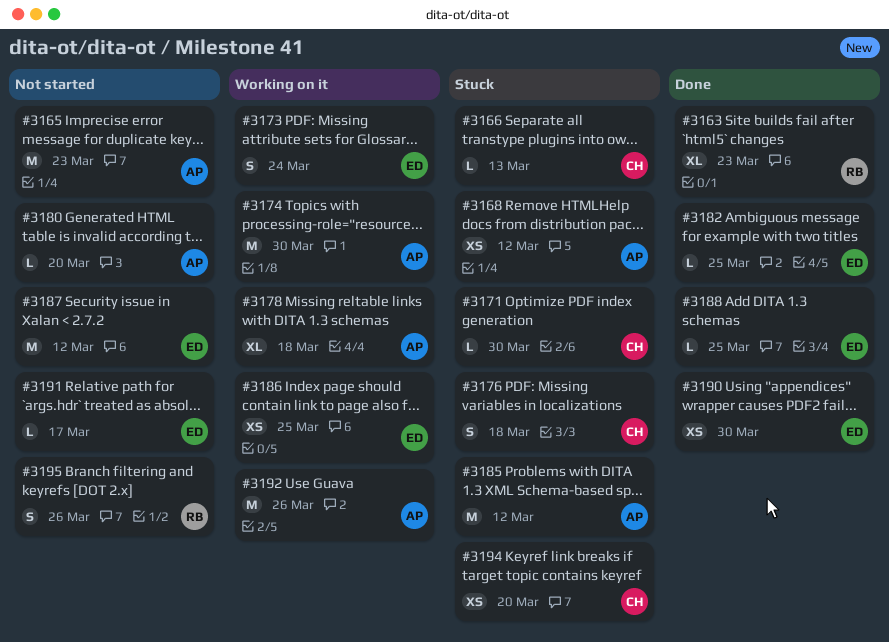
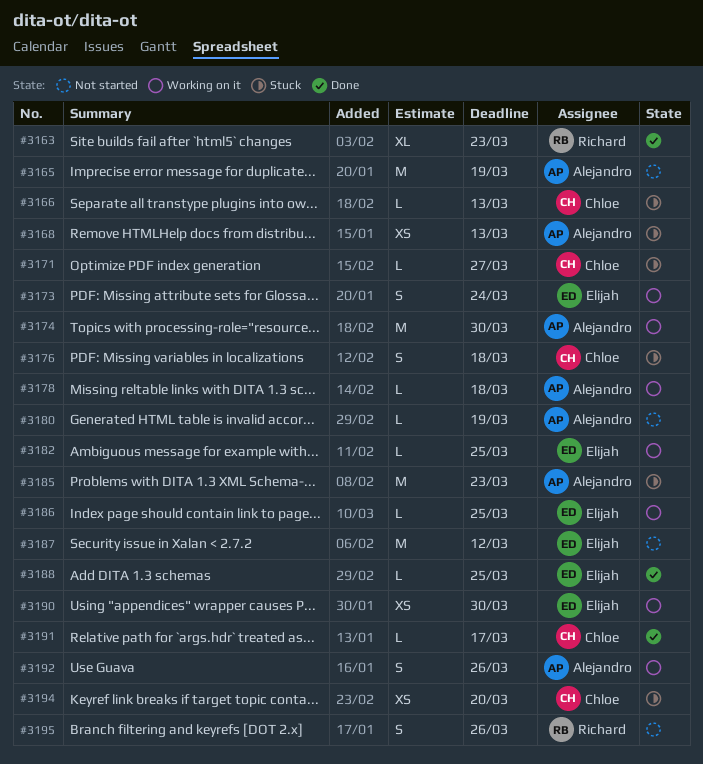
#3165, due: Mar 23 -> Mar 19
#3168, due: Mar 12 -> Mar 13
#3171, due: Mar 30 -> Mar 27
#3178, estimate: XL -> L
#3180, due: Mar 20 -> Mar 19
#3182, status: Done -> Working on it
#3185, due: Mar 12 -> Mar 23
#3186, estimate: XS -> L
#3190, status: Done -> Working on it
#3191, status: Not started -> Done
#3191, owner: Elijah -> Chloe
#3192, estimate: M -> S

